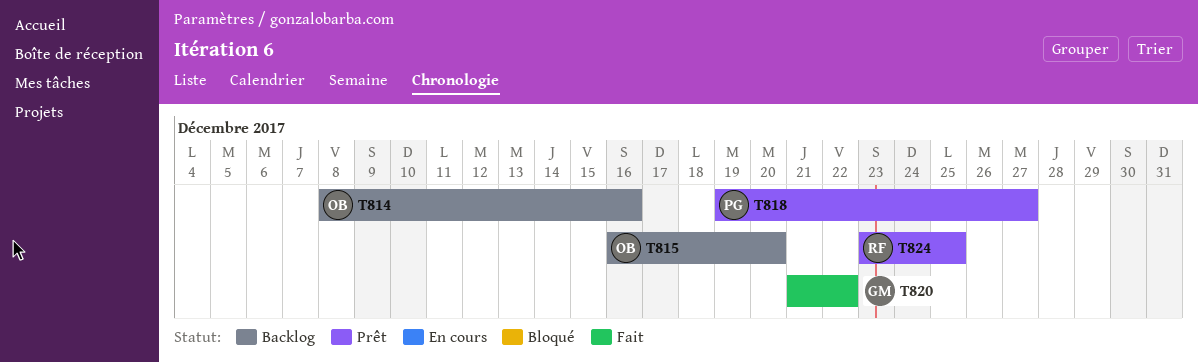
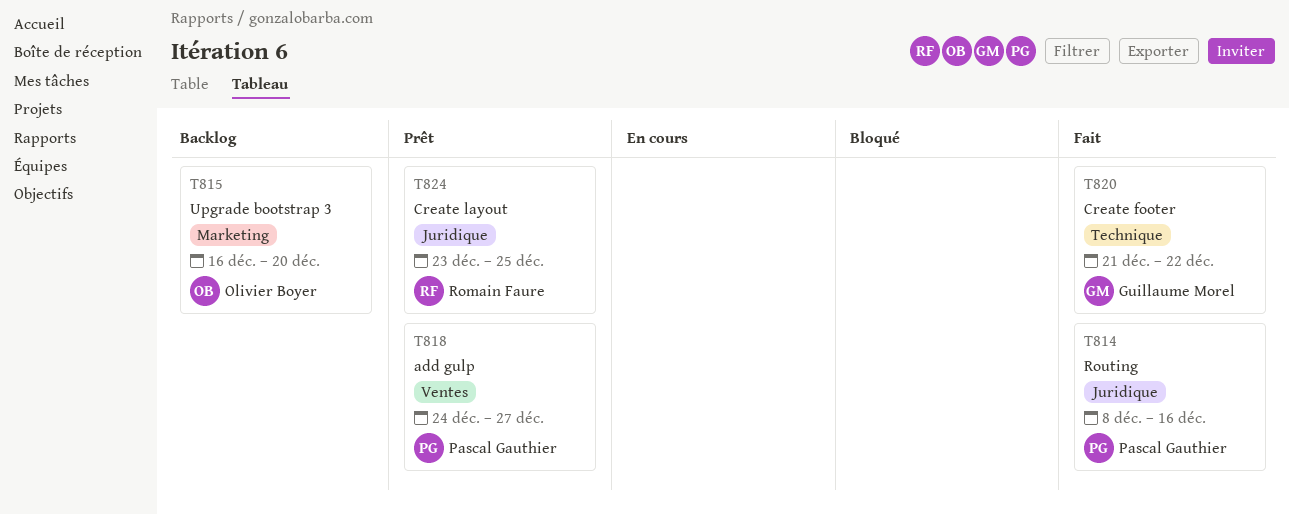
T814, status: Backlog -> Fait
T814, owner: Olivier Boyer -> Pascal Gauthier
T818, start: Dec 19 -> Dec 24

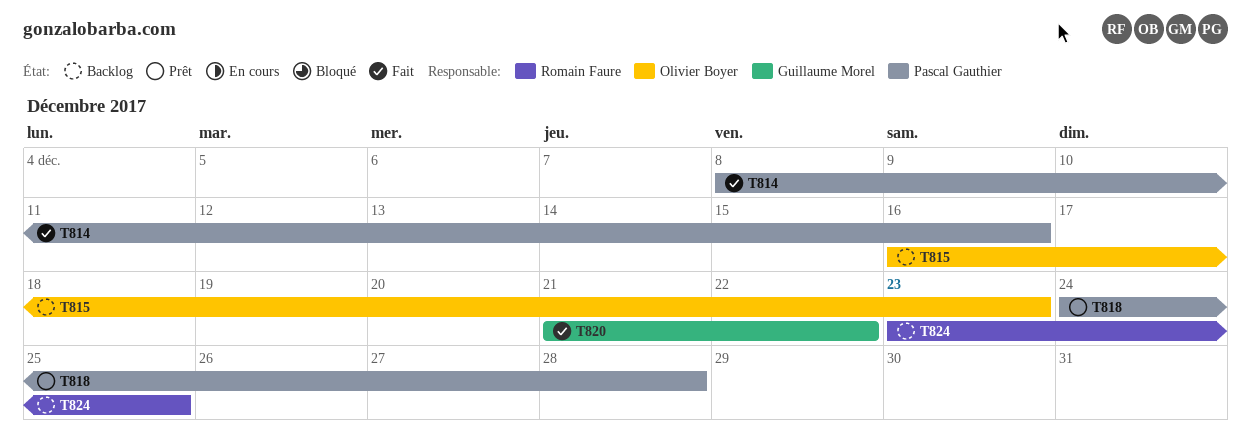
T815, due: Dec 20 -> Dec 23
T818, due: Dec 27 -> Dec 28
T824, status: Prêt -> Backlog

